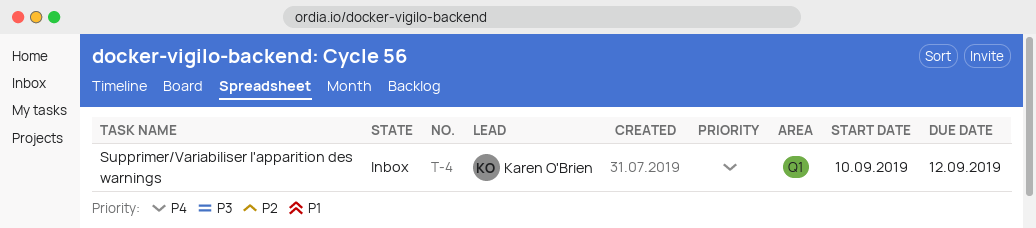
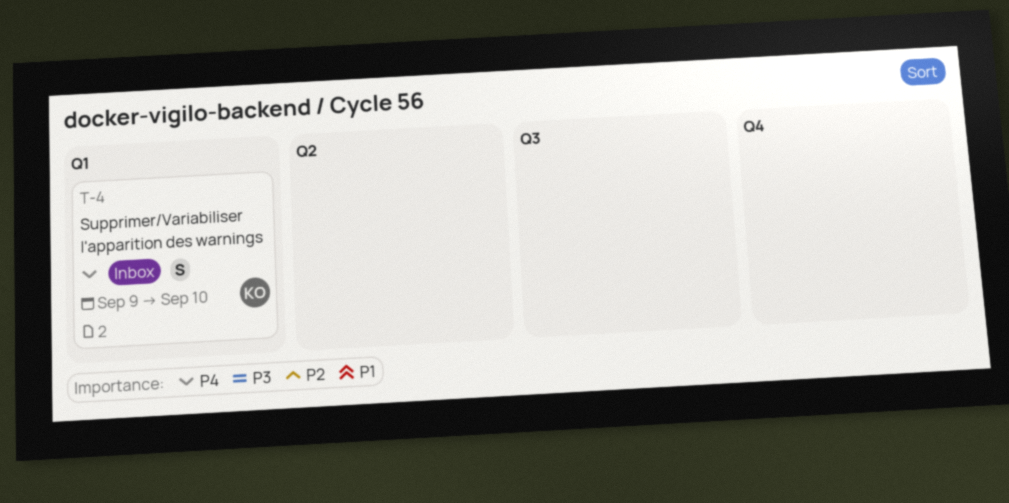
T-4, start: Sep 10 -> Sep 9
T-4, due: Sep 12 -> Sep 10

